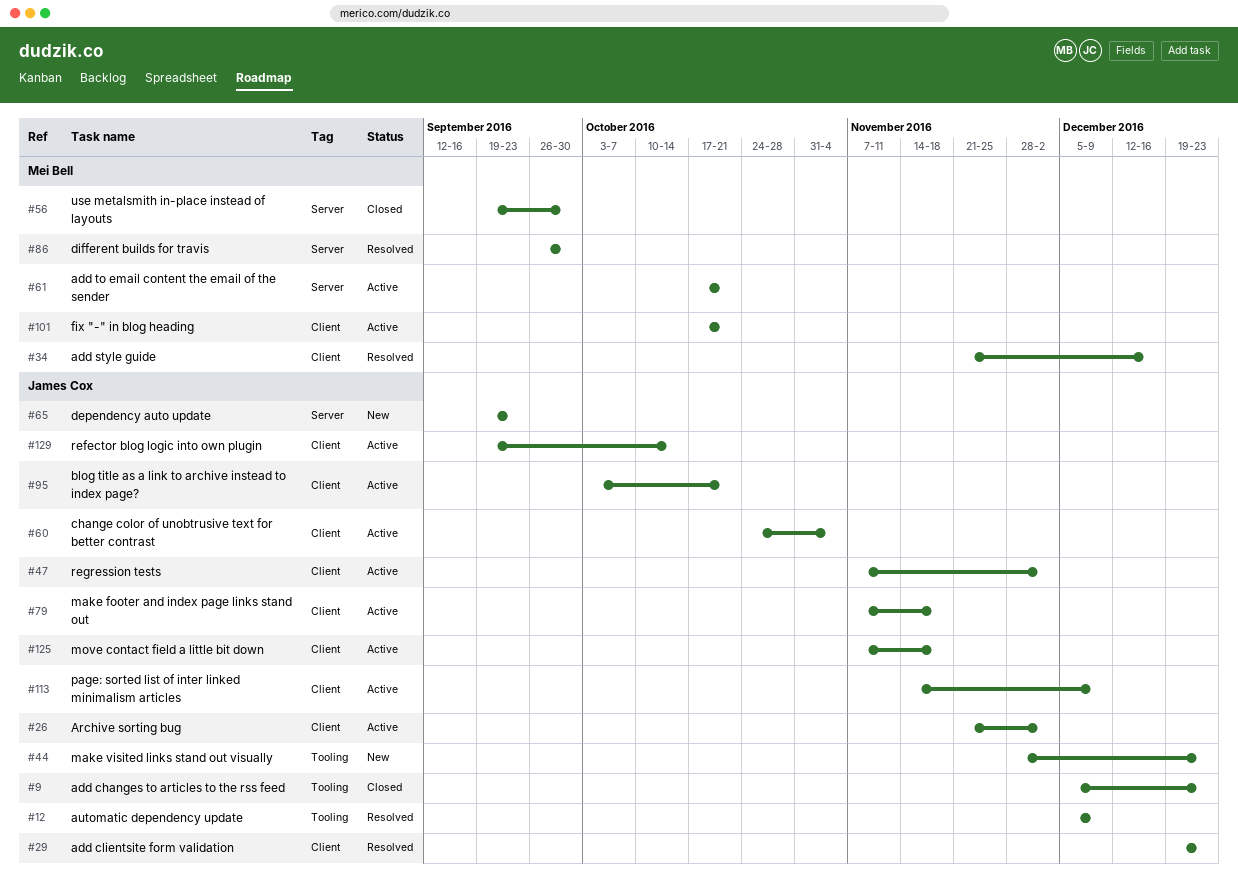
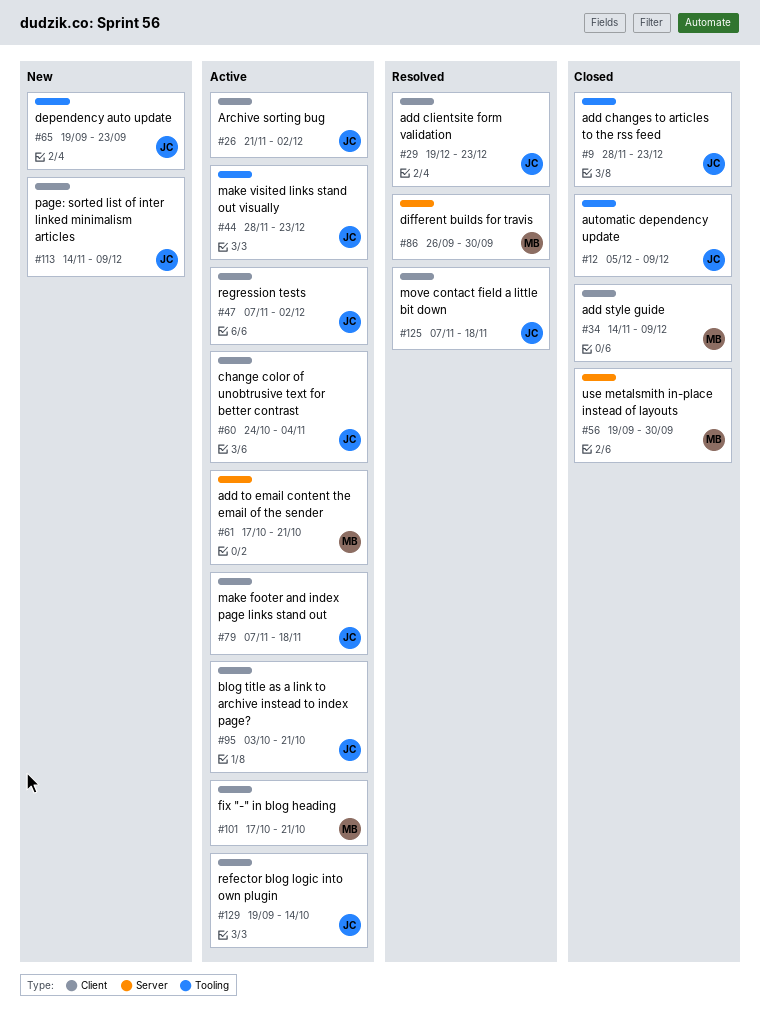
#9, start: Dec 5 -> Nov 28
#12, status: Resolved -> Closed
#34, status: Resolved -> Closed
#34, start: Nov 21 -> Nov 14
#34, due: Dec 16 -> Dec 9
#44, status: New -> Active
#65, label: Server -> Tooling
#113, status: Active -> New
#125, status: Active -> Resolved

